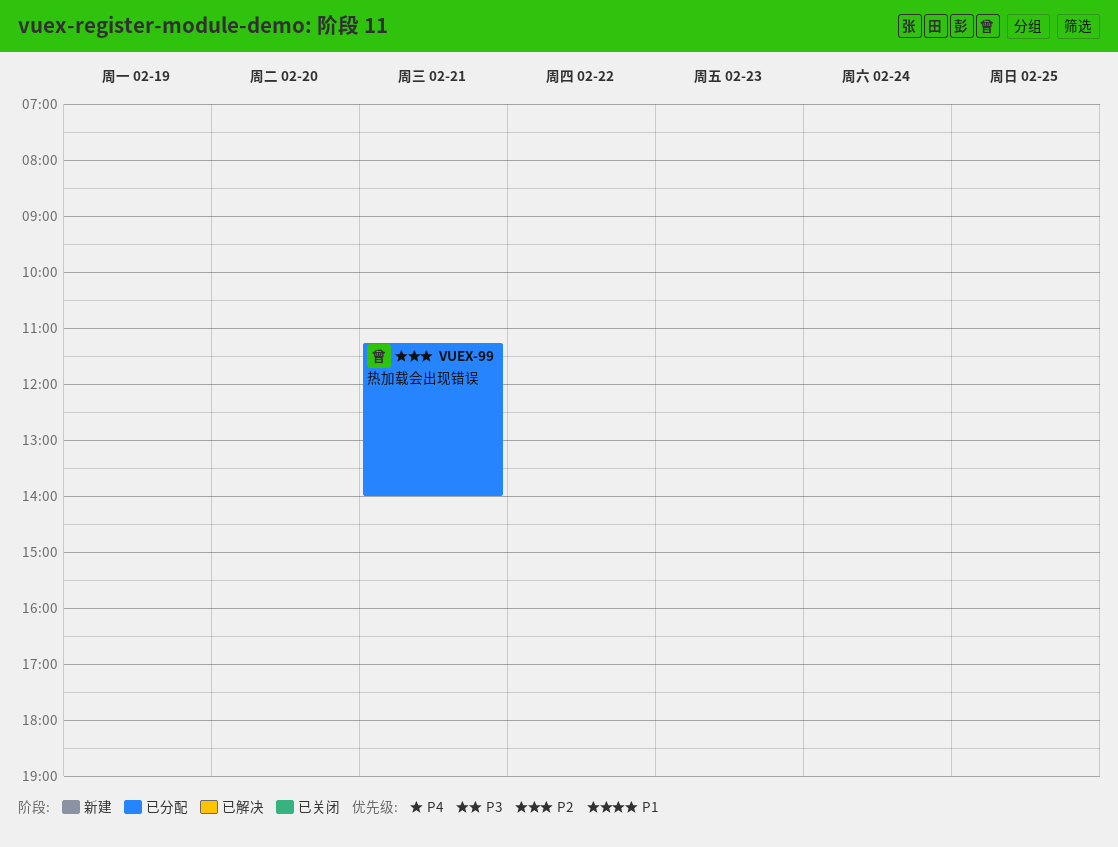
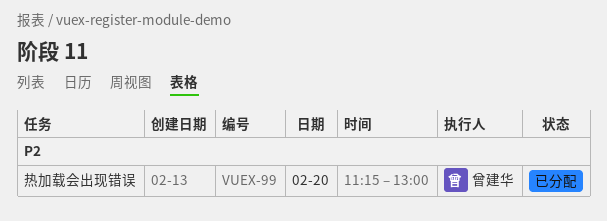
VUEX-99, day: Feb 21 -> Feb 20
VUEX-99, ends: 14:00 -> 13:00

